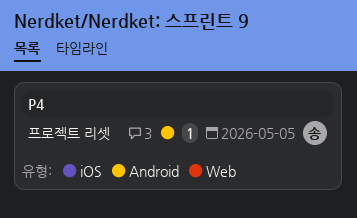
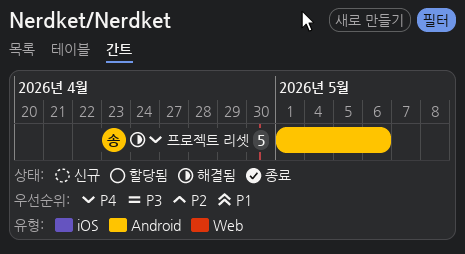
프로젝트 리셋, estimate: 1 -> 5
프로젝트 리셋, due: May 5 -> May 6

